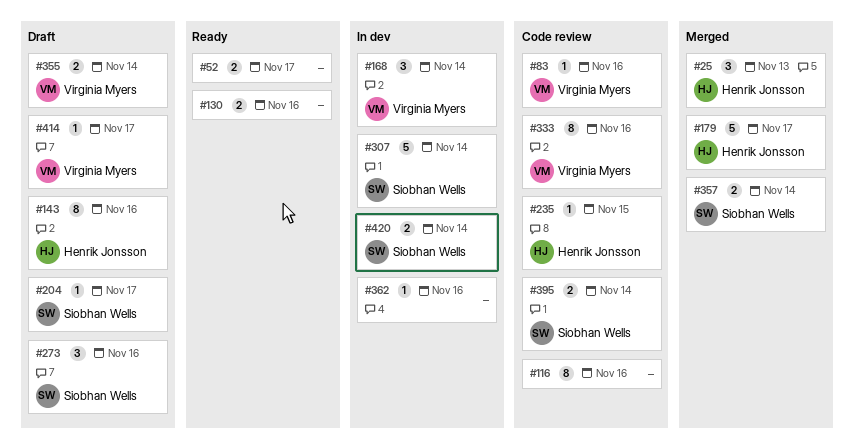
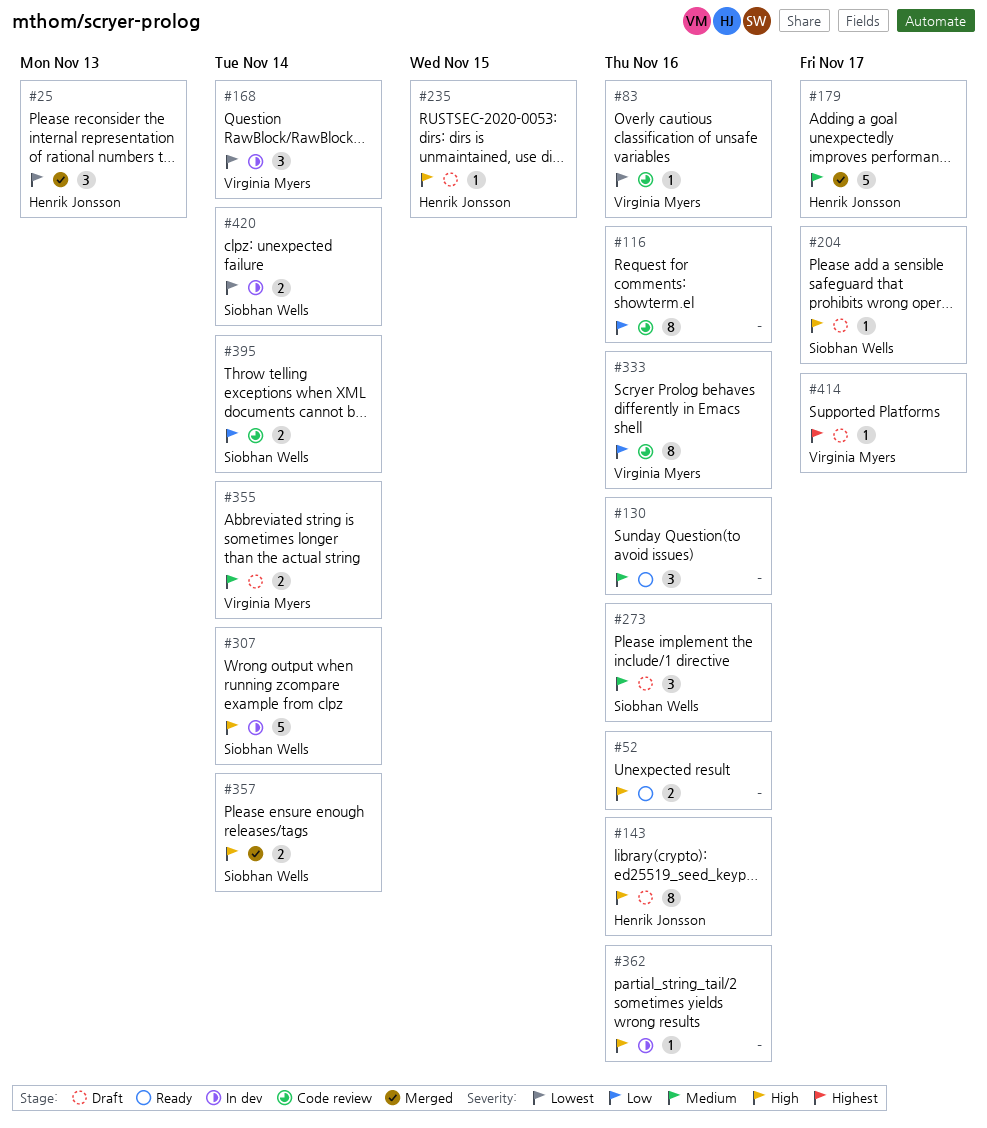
#52, due: Nov 17 -> Nov 16
#130, estimate: 2 -> 3
#235, status: Code review -> Draft

